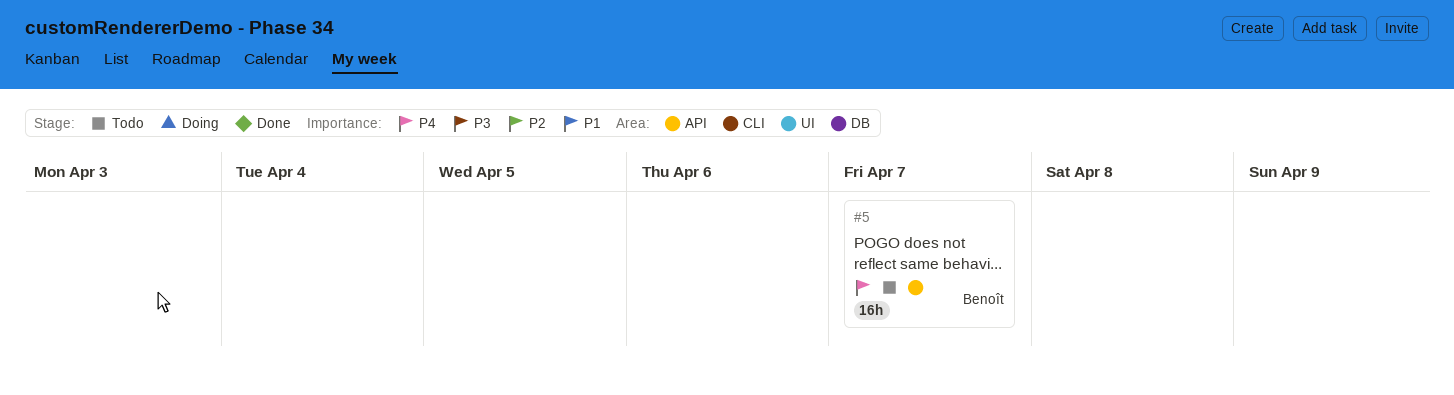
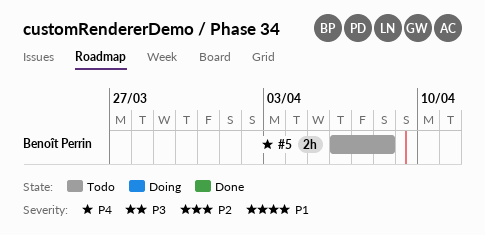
#5, estimate: 16h -> 2h
#5, due: Apr 7 -> Apr 8

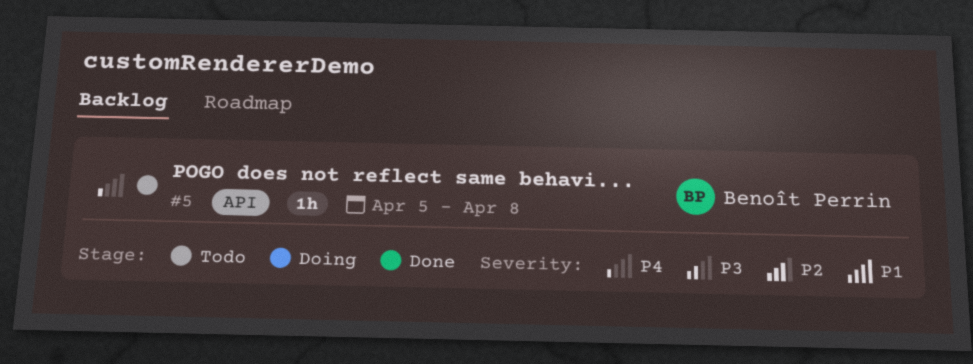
#5, estimate: 2h -> 1h
#5, start: Apr 6 -> Apr 5

